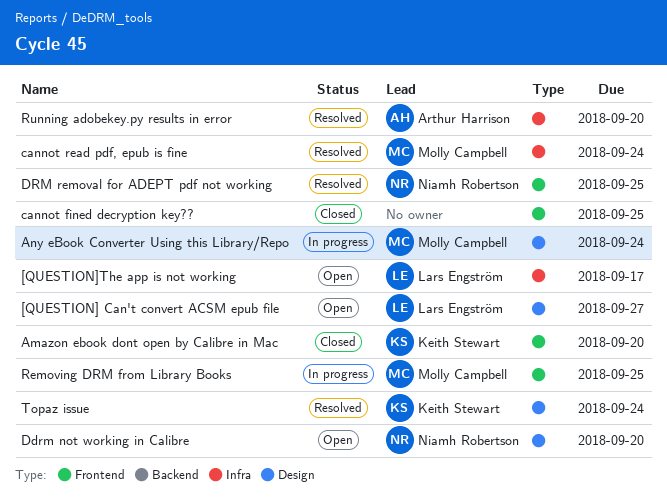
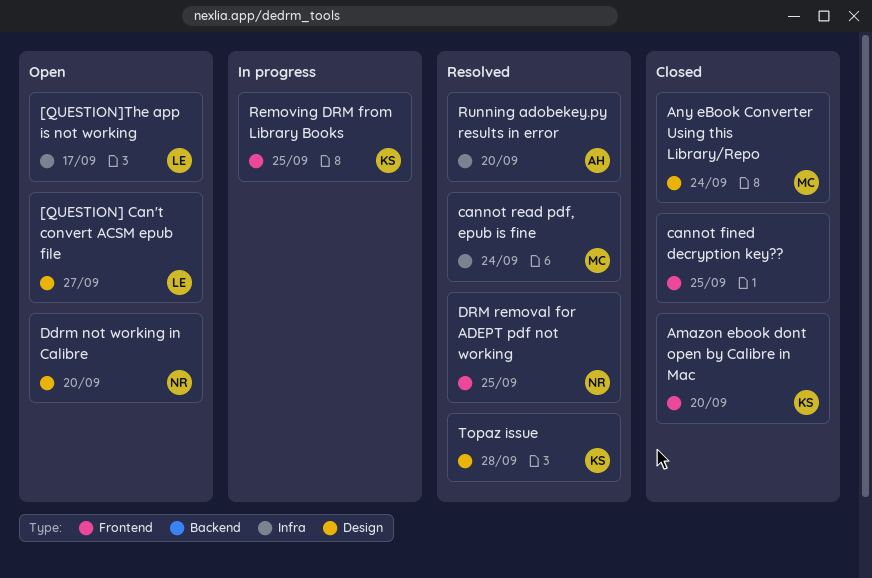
Any eBook Converter Using this Library/Repo, status: In progress -> Closed
Removing DRM from Library Books, owner: Molly Campbell -> Keith Stewart
Topaz issue, due: Sep 24 -> Sep 28

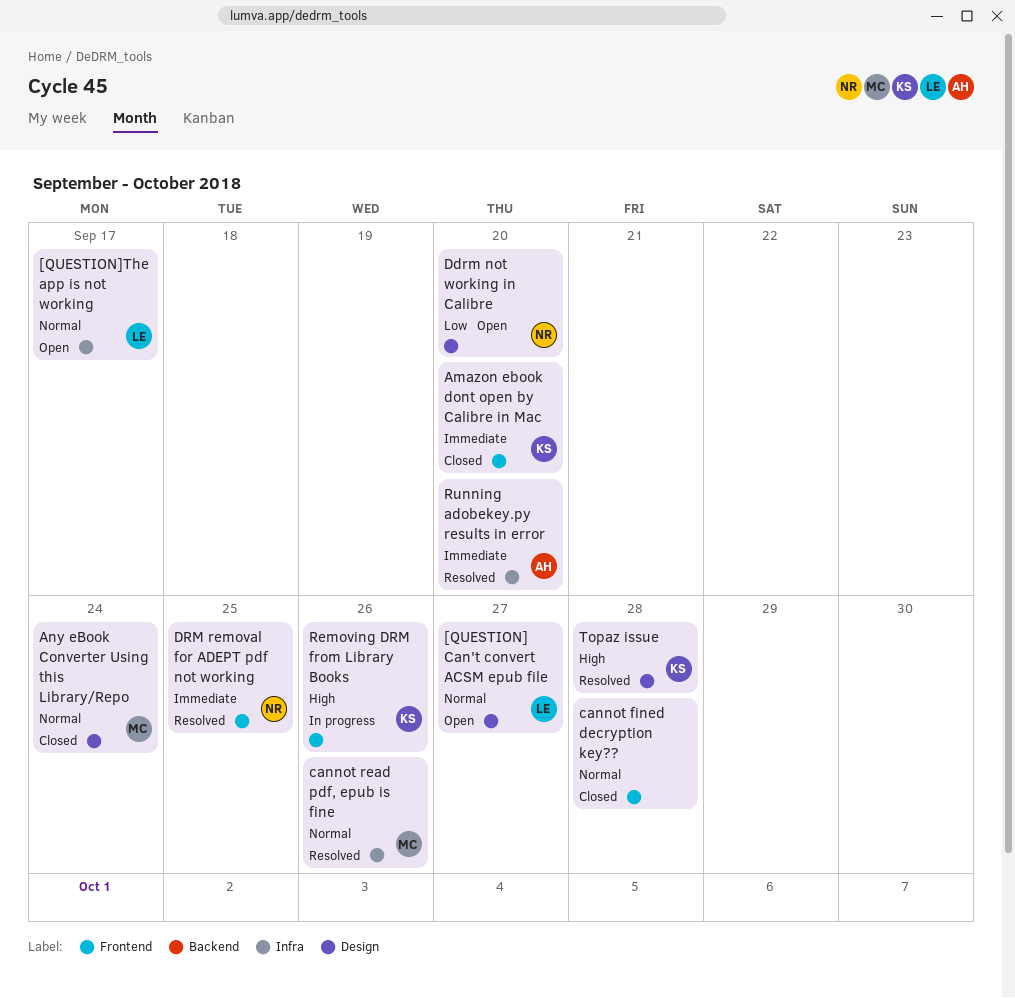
cannot fined decryption key??, due: Sep 25 -> Sep 28
cannot read pdf, epub is fine, due: Sep 24 -> Sep 26
Removing DRM from Library Books, due: Sep 25 -> Sep 26

